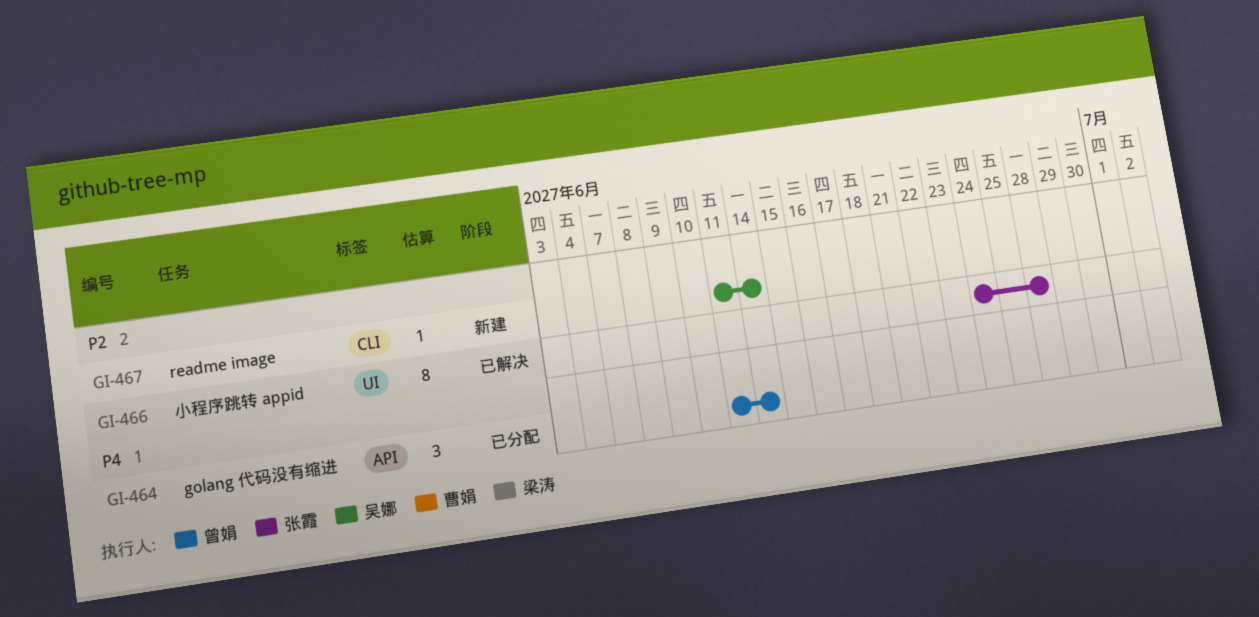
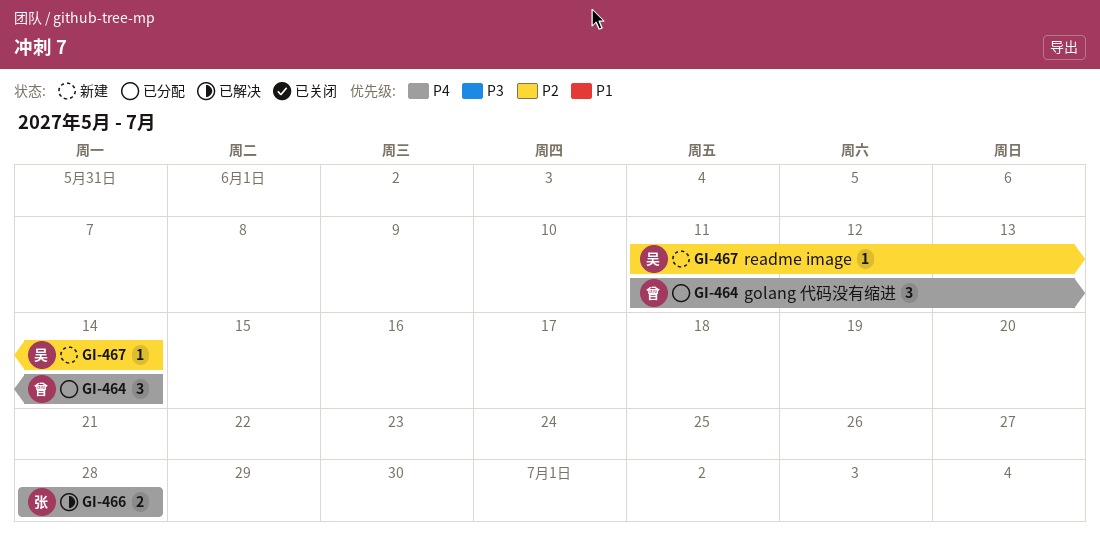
GI-466, priority: P2 -> P4
GI-466, estimate: 8 -> 2
GI-466, start: Jun 24 -> Jun 28

